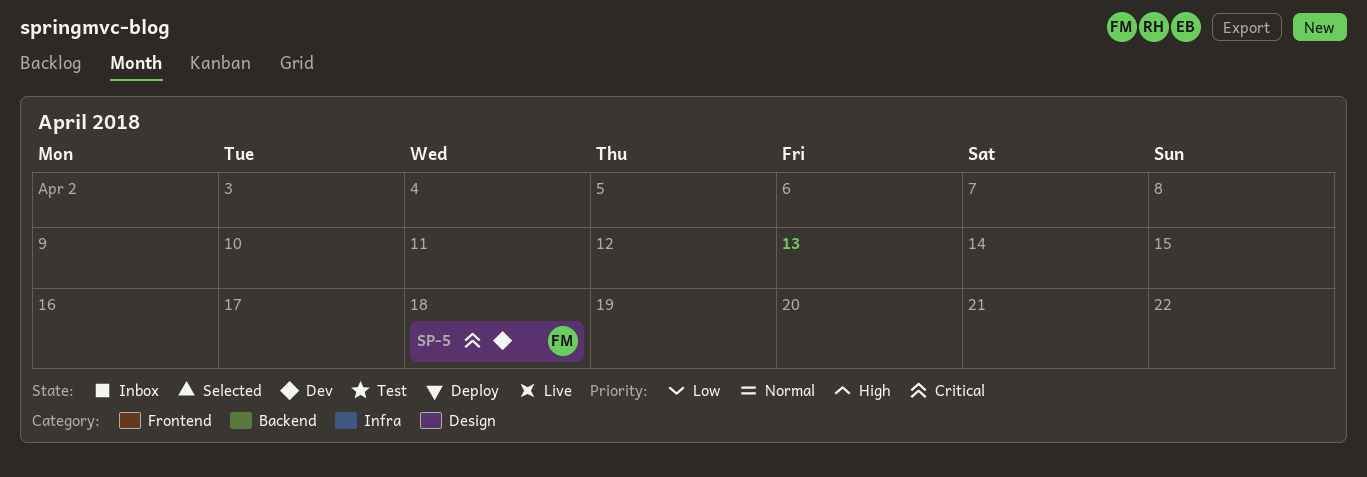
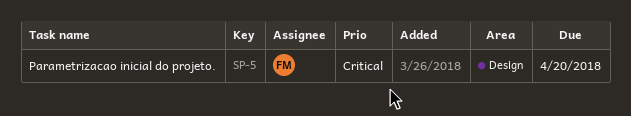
SP-5, due: Apr 18 -> Apr 20

